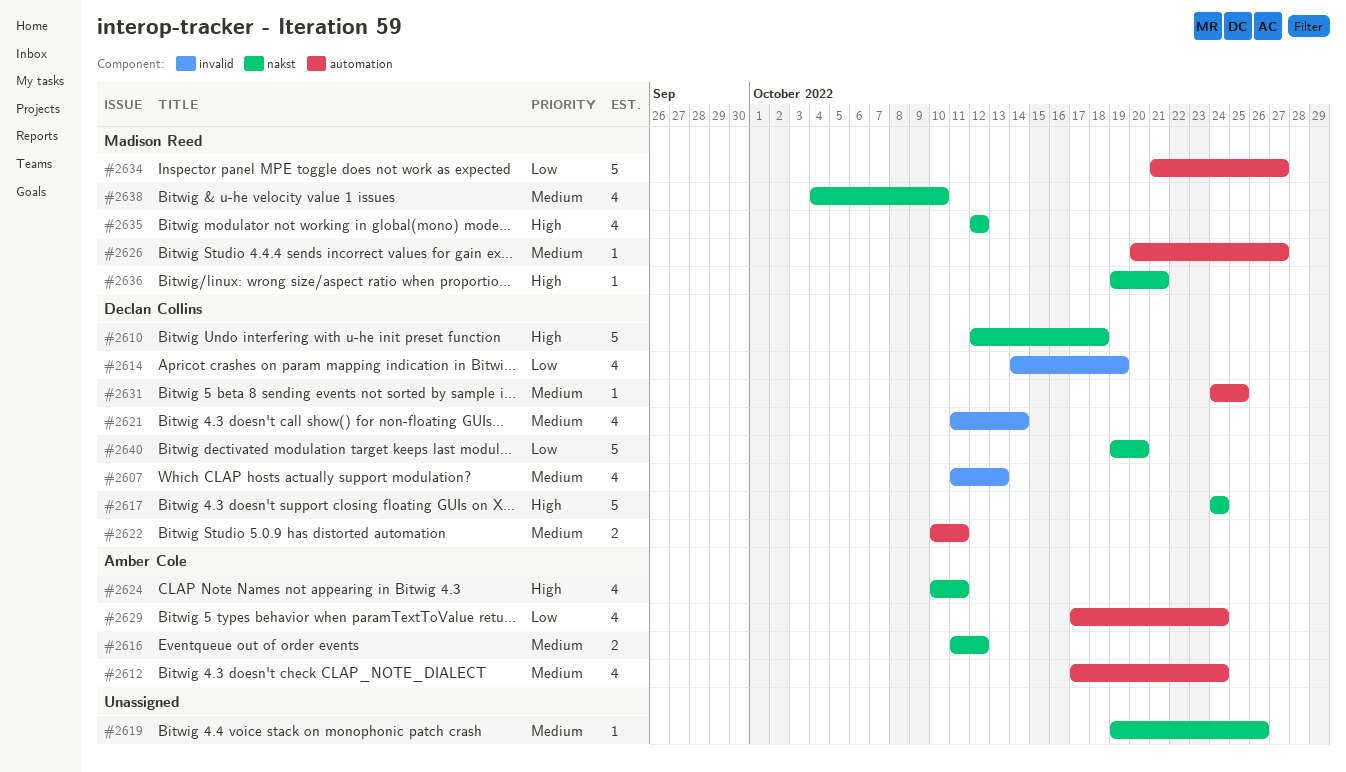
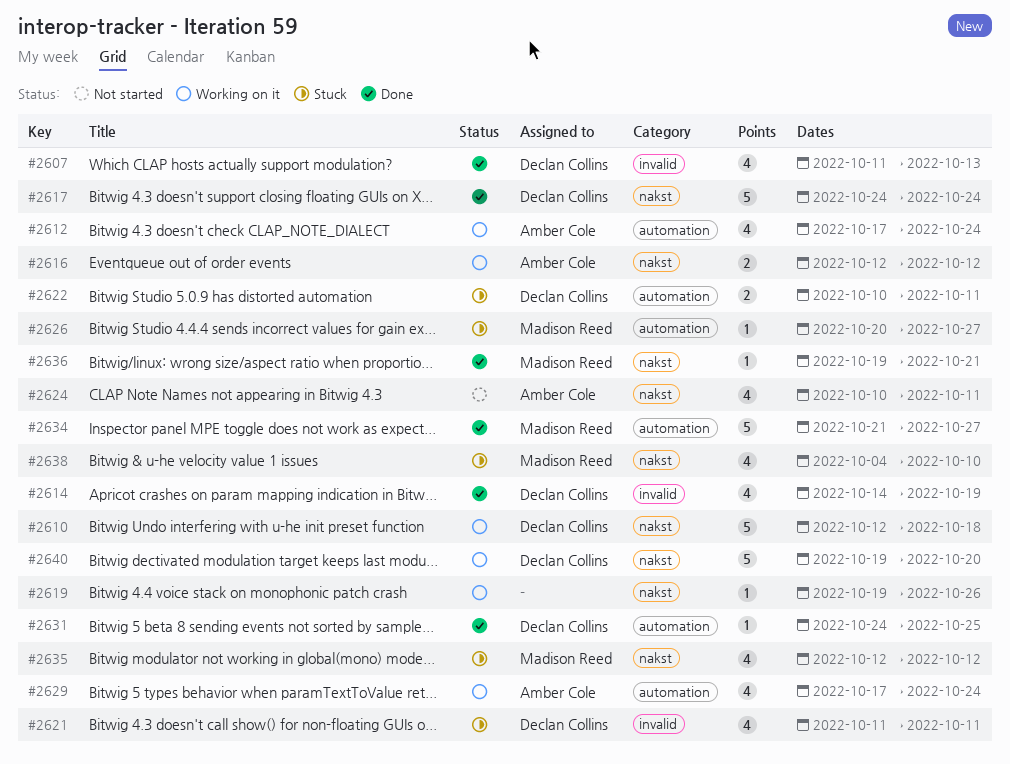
#2616, start: Oct 11 -> Oct 12
#2621, due: Oct 14 -> Oct 11

